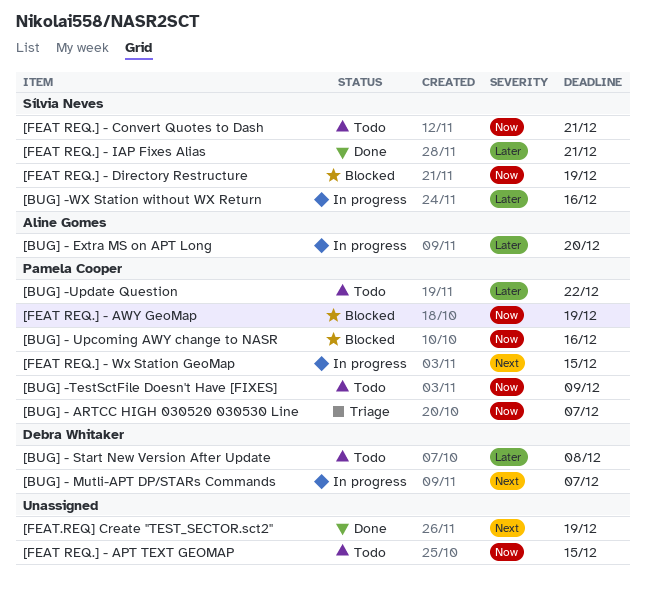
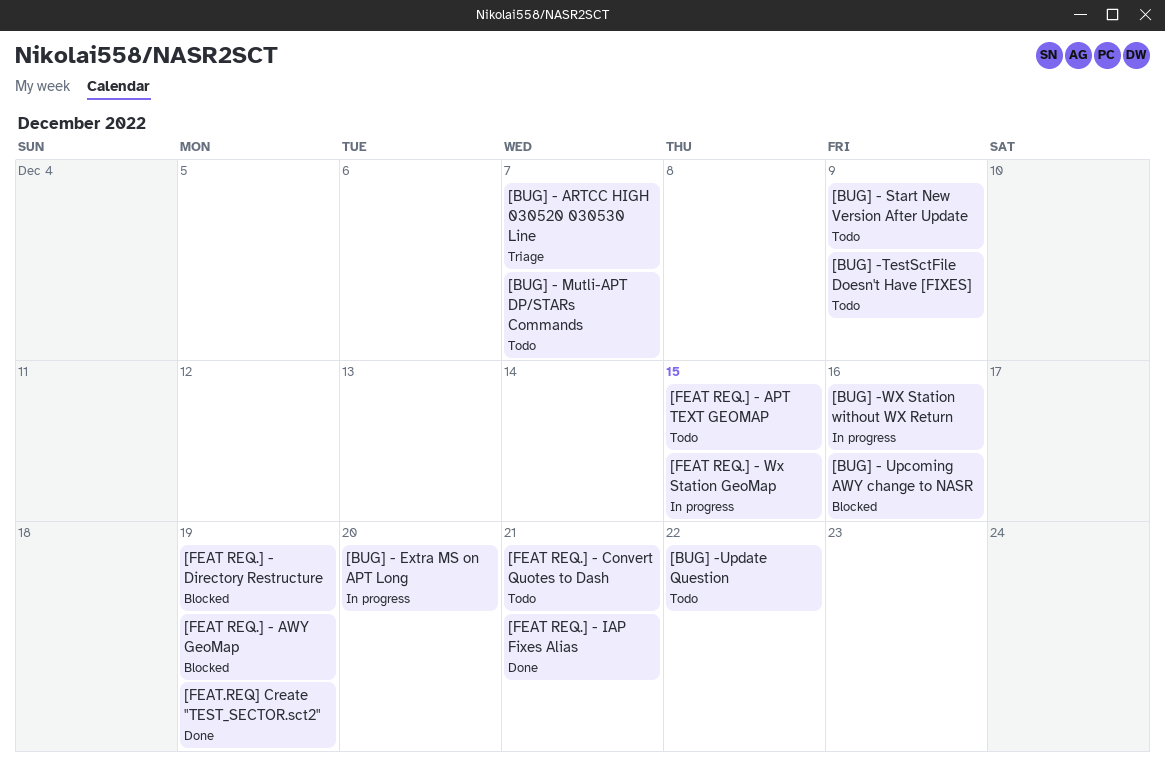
[BUG] - Mutli-APT DP/STARs Commands, status: In progress -> Todo
[BUG] - Start New Version After Update, due: Dec 8 -> Dec 9

